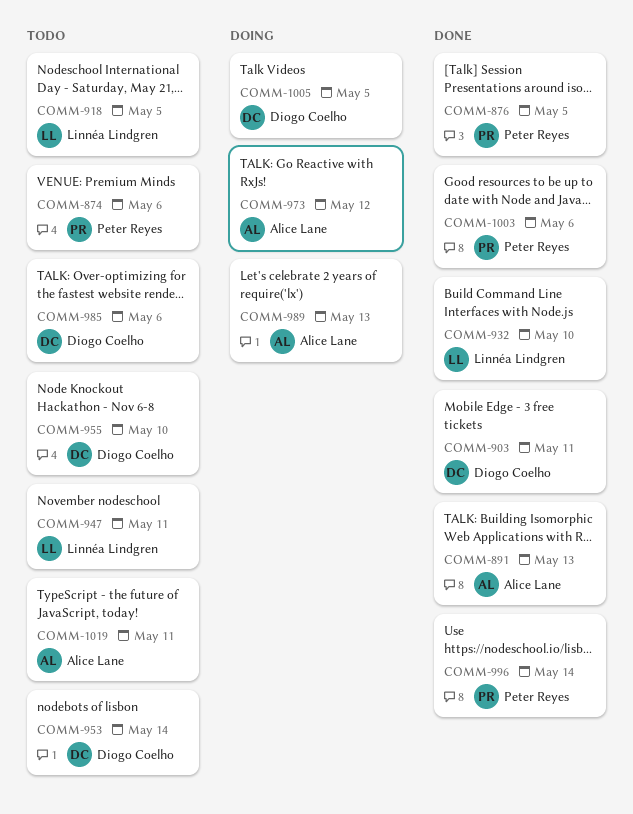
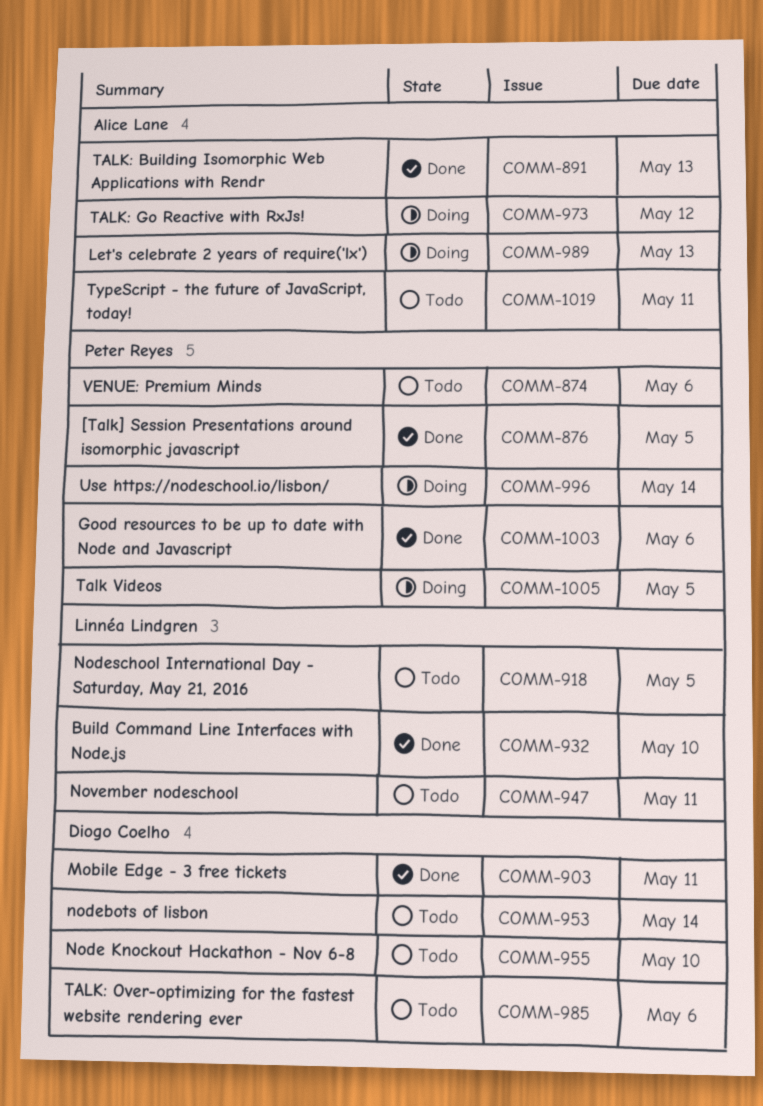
COMM-996, status: Done -> Doing
COMM-1005, owner: Diogo Coelho -> Peter Reyes

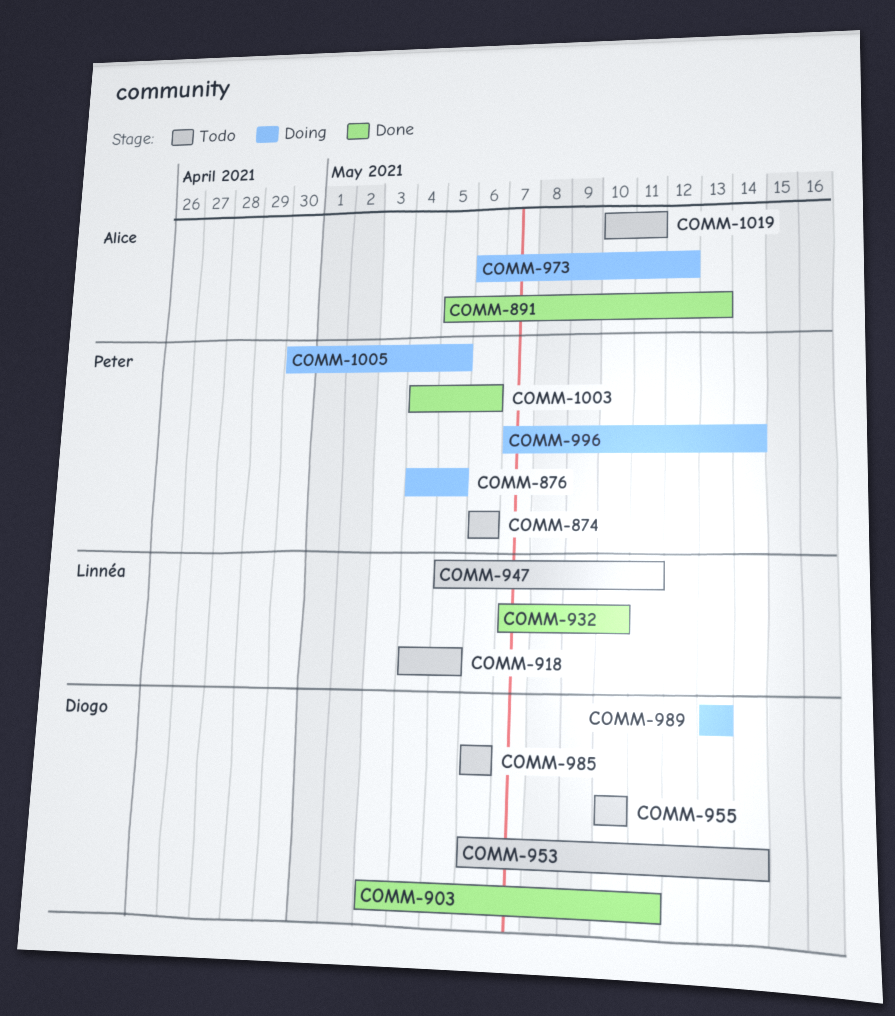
COMM-876, status: Done -> Doing
COMM-989, owner: Alice Lane -> Diogo Coelho

